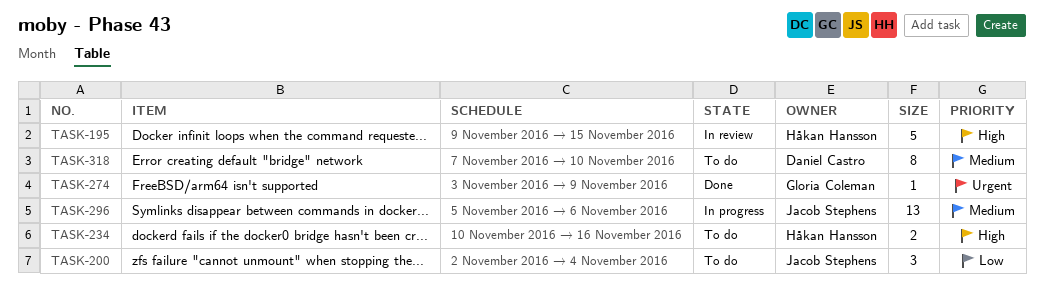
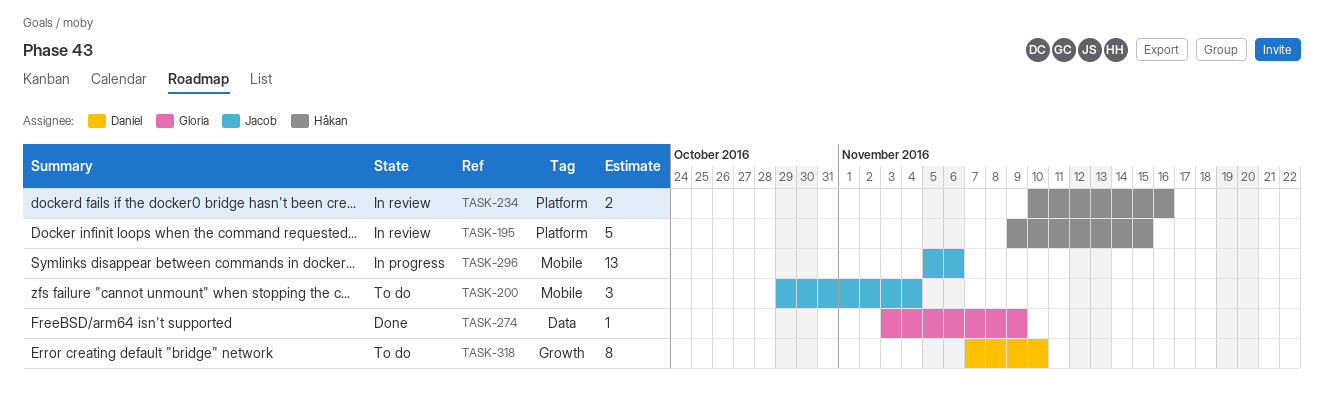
TASK-200, start: Nov 2 -> Oct 29
TASK-234, status: To do -> In review

